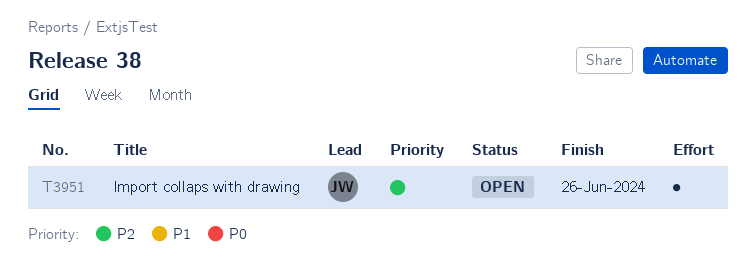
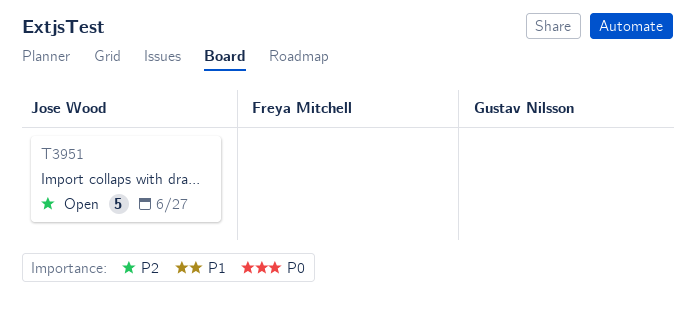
T3951, estimate: 1 -> 5
T3951, due: Jun 26 -> Jun 27

